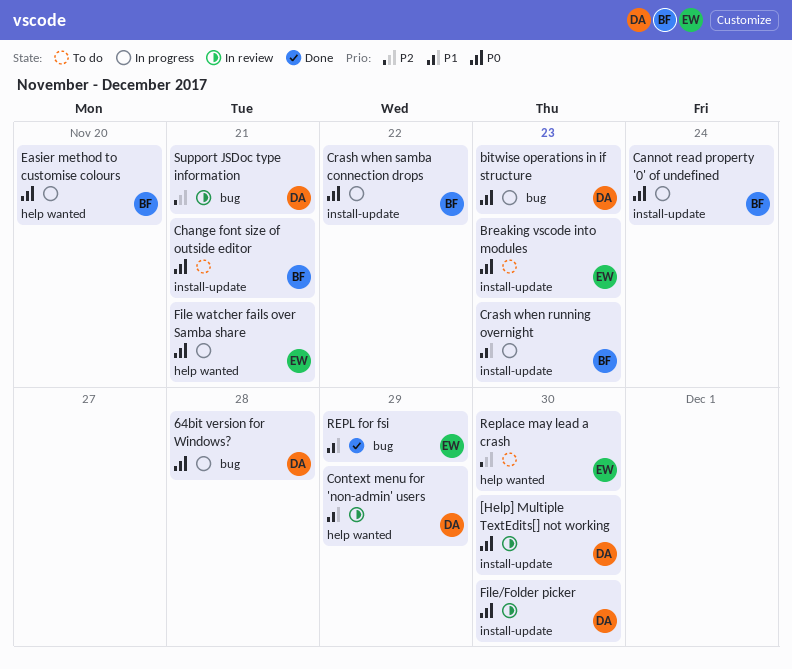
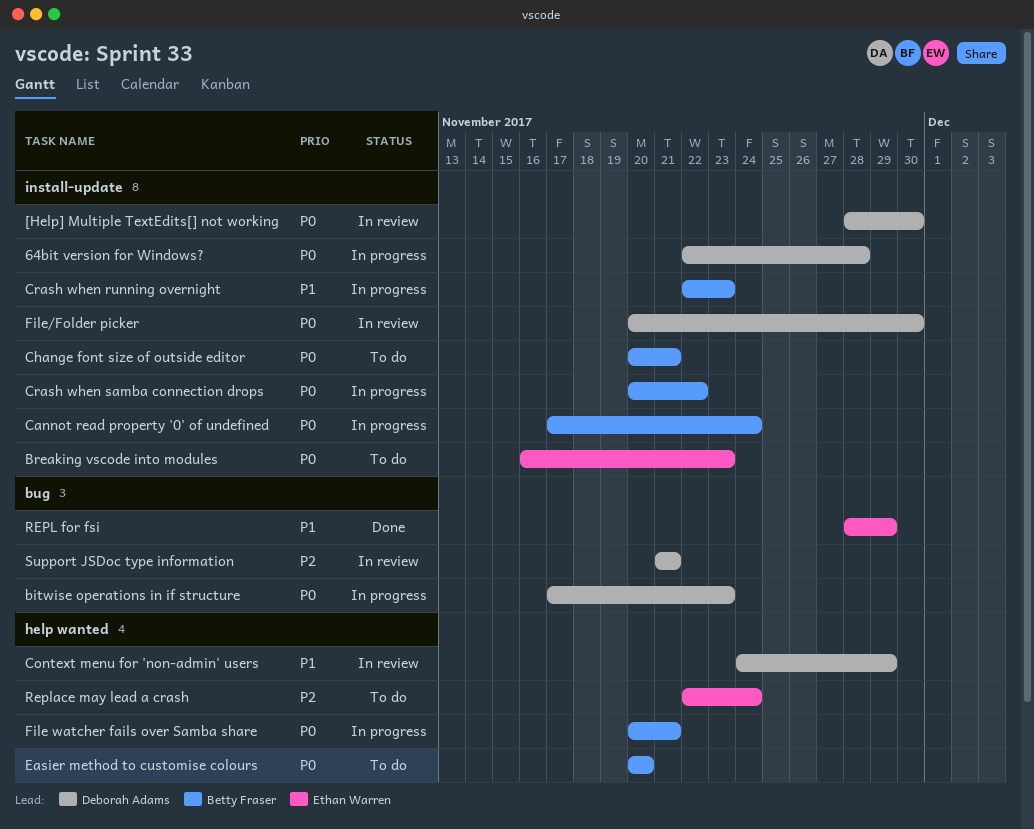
64bit version for Windows?, label: bug -> install-update
Easier method to customise colours, status: In progress -> To do
File watcher fails over Samba share, owner: Ethan Warren -> Betty Fraser
Replace may lead a crash, due: Nov 30 -> Nov 24

